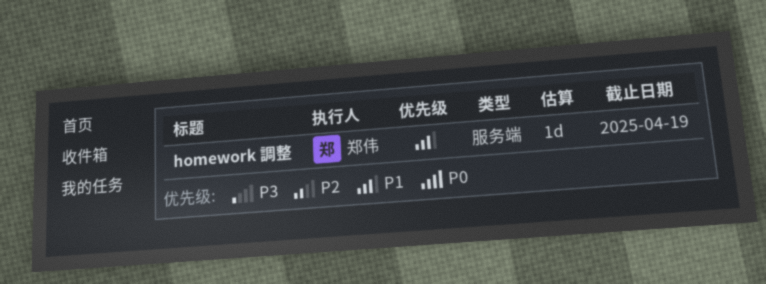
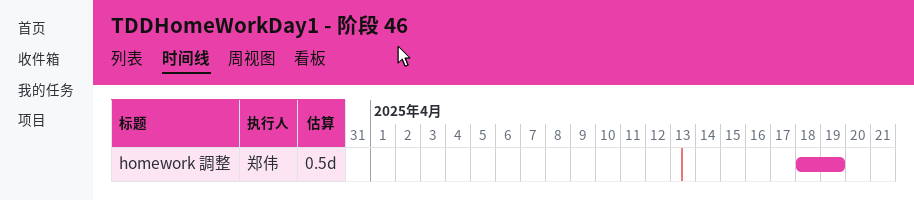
homework 調整, estimate: 1d -> 0.5d

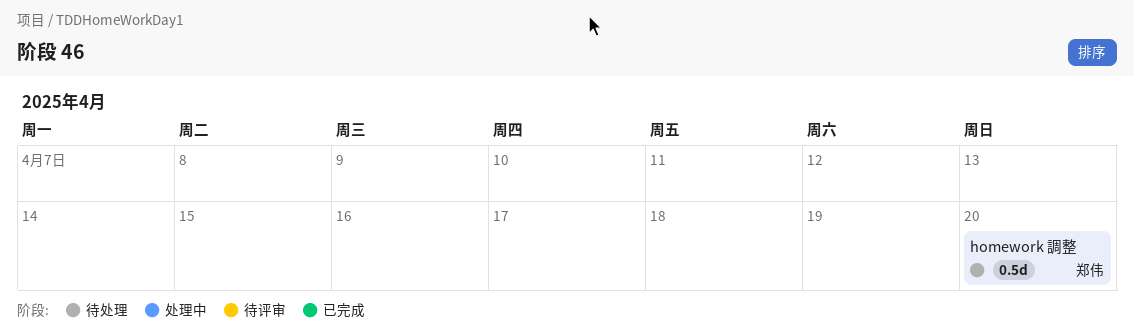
homework 調整, due: Apr 19 -> Apr 20

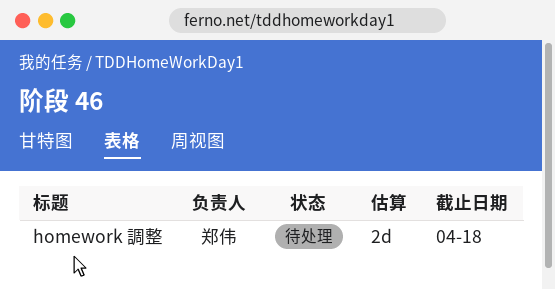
homework 調整, estimate: 0.5d -> 2d
homework 調整, due: Apr 20 -> Apr 18

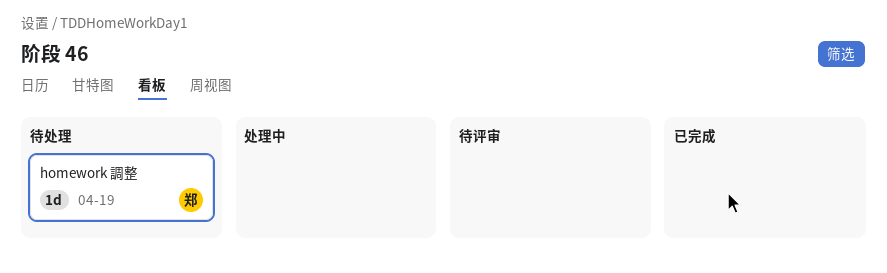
homework 調整, estimate: 2d -> 1d
homework 調整, due: Apr 18 -> Apr 19

